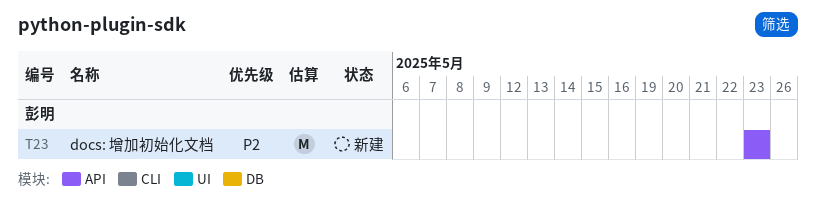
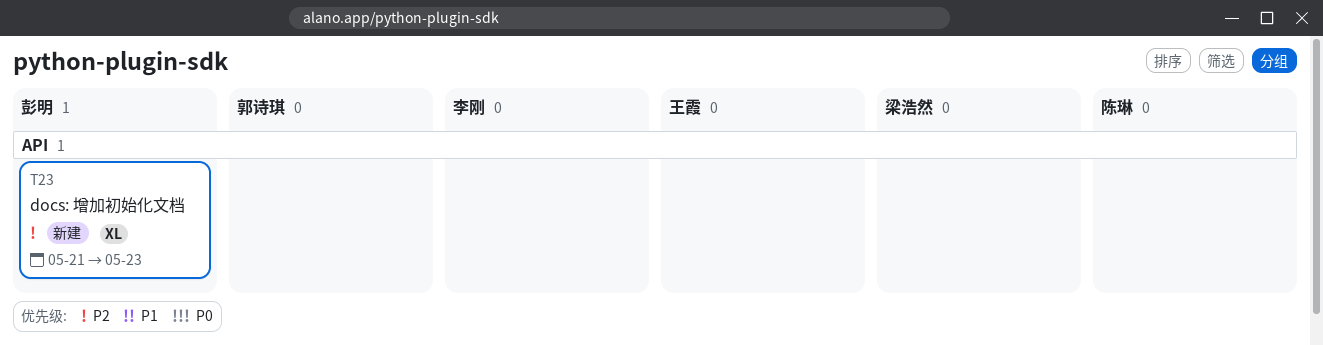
T23, estimate: M -> XL
T23, start: May 23 -> May 21

